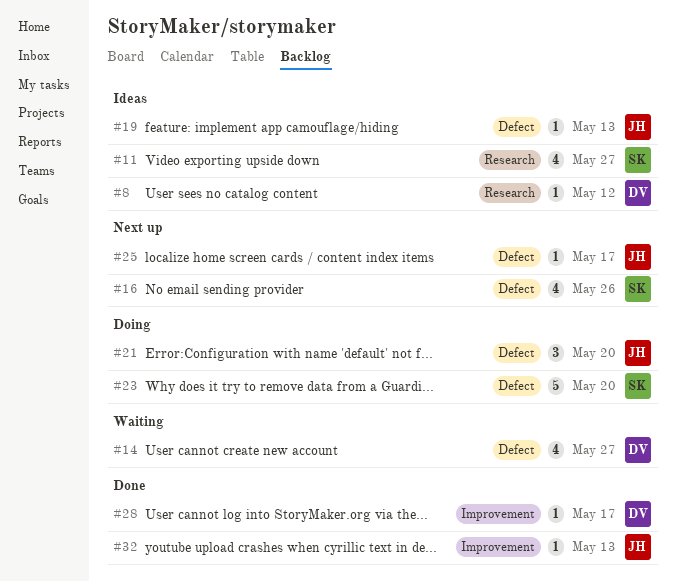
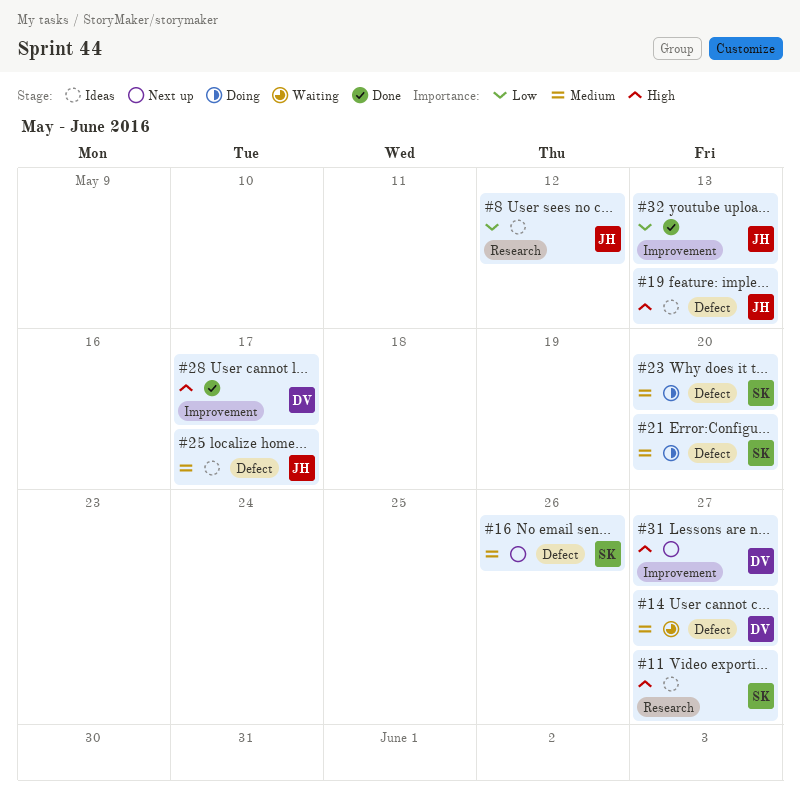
#8, owner: DV -> JH
#21, owner: JH -> SK
#25, status: Next up -> Ideas
#31: none -> present

